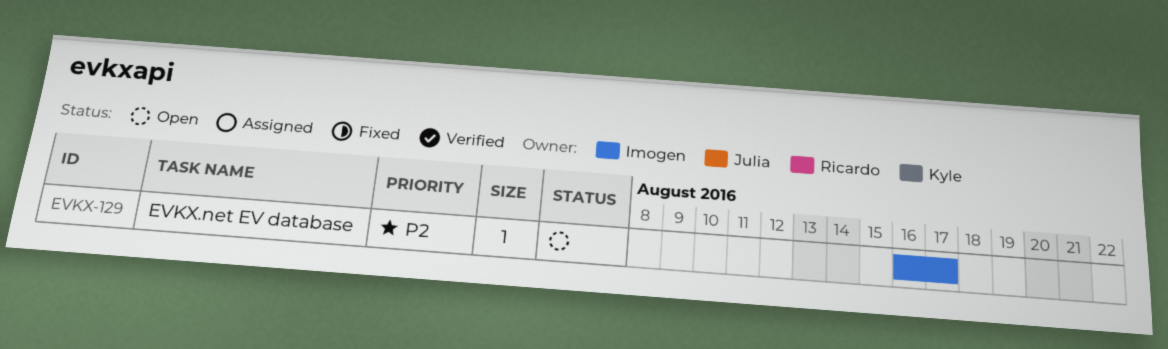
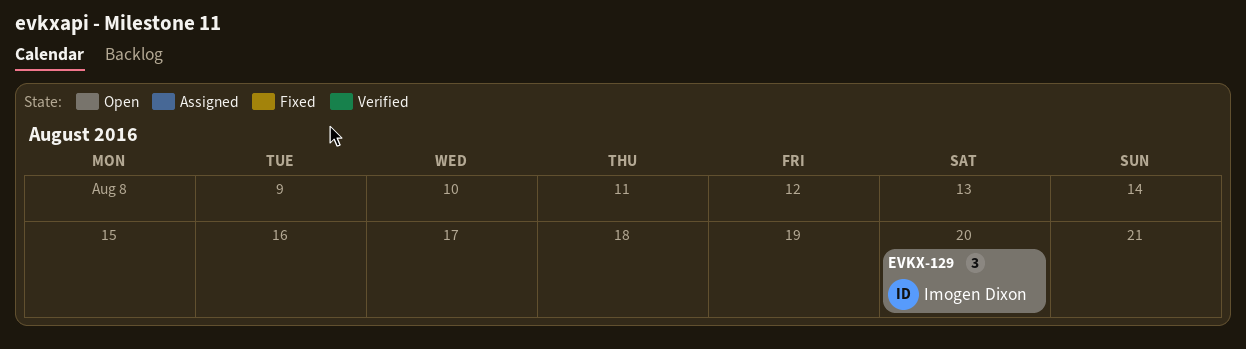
EVKX-129, estimate: 1 -> 3
EVKX-129, due: Aug 17 -> Aug 20

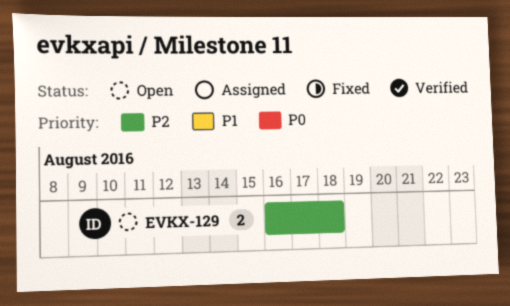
EVKX-129, estimate: 3 -> 2
EVKX-129, due: Aug 20 -> Aug 18

